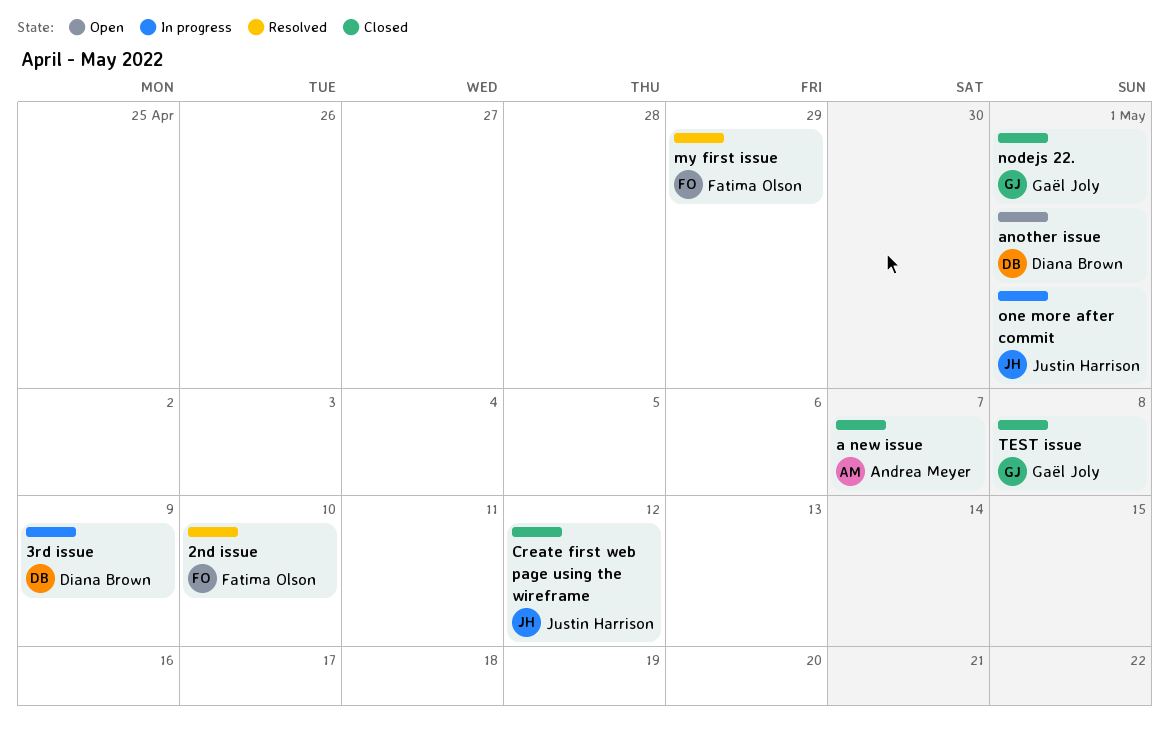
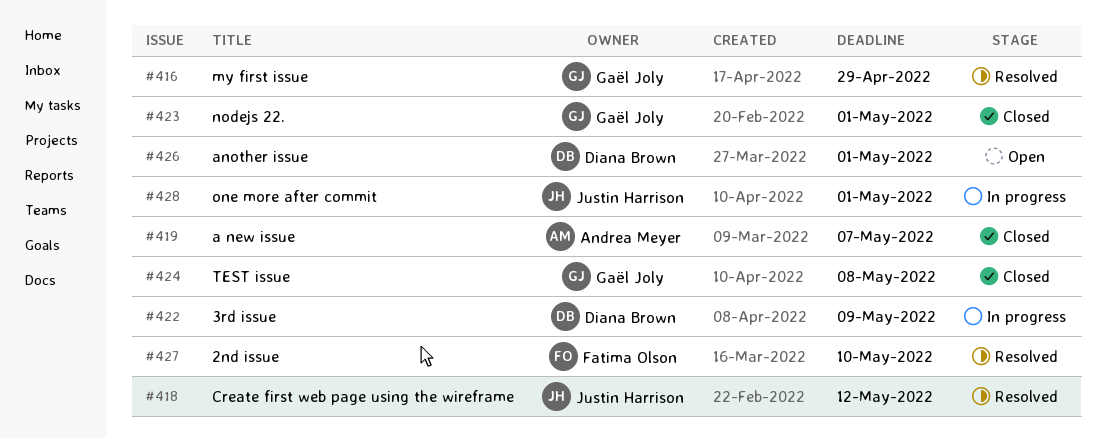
Create first web page using the wireframe, status: Closed -> Resolved
my first issue, owner: Fatima Olson -> Gaël Joly

